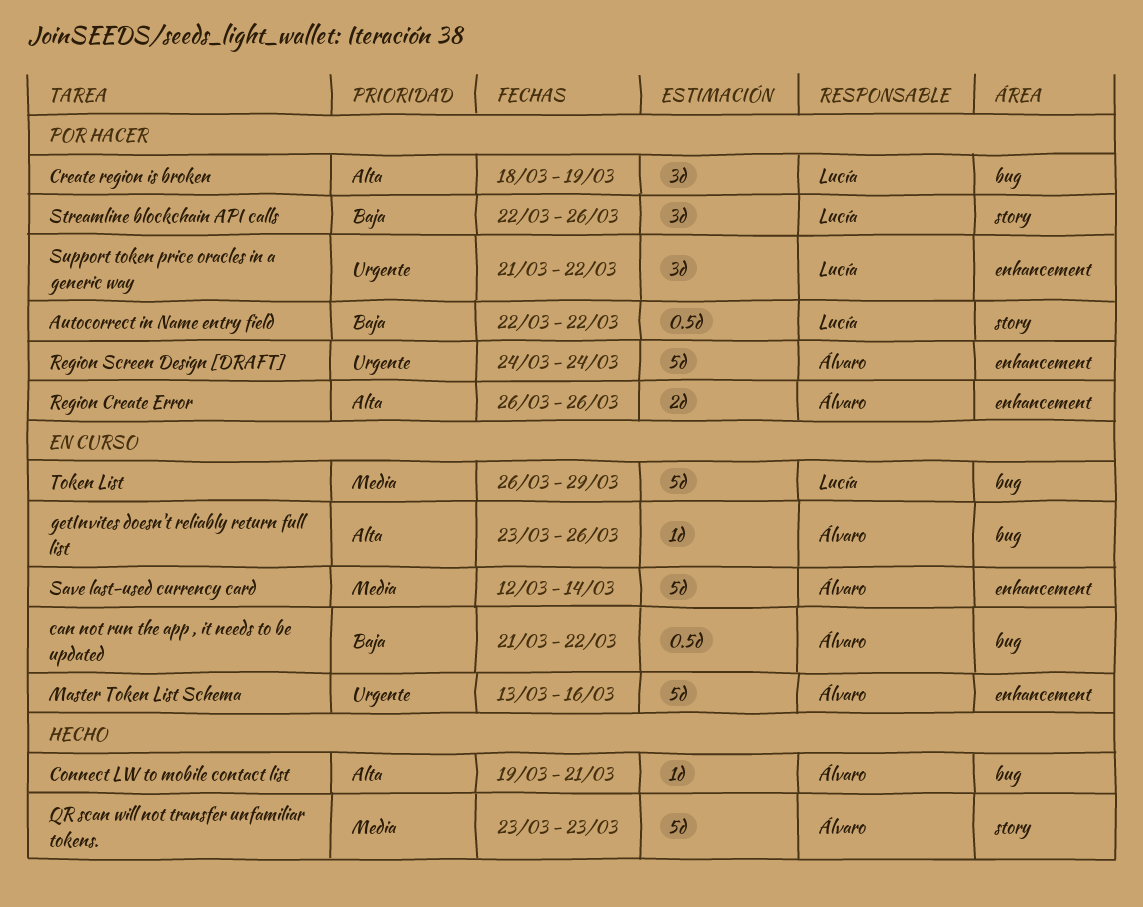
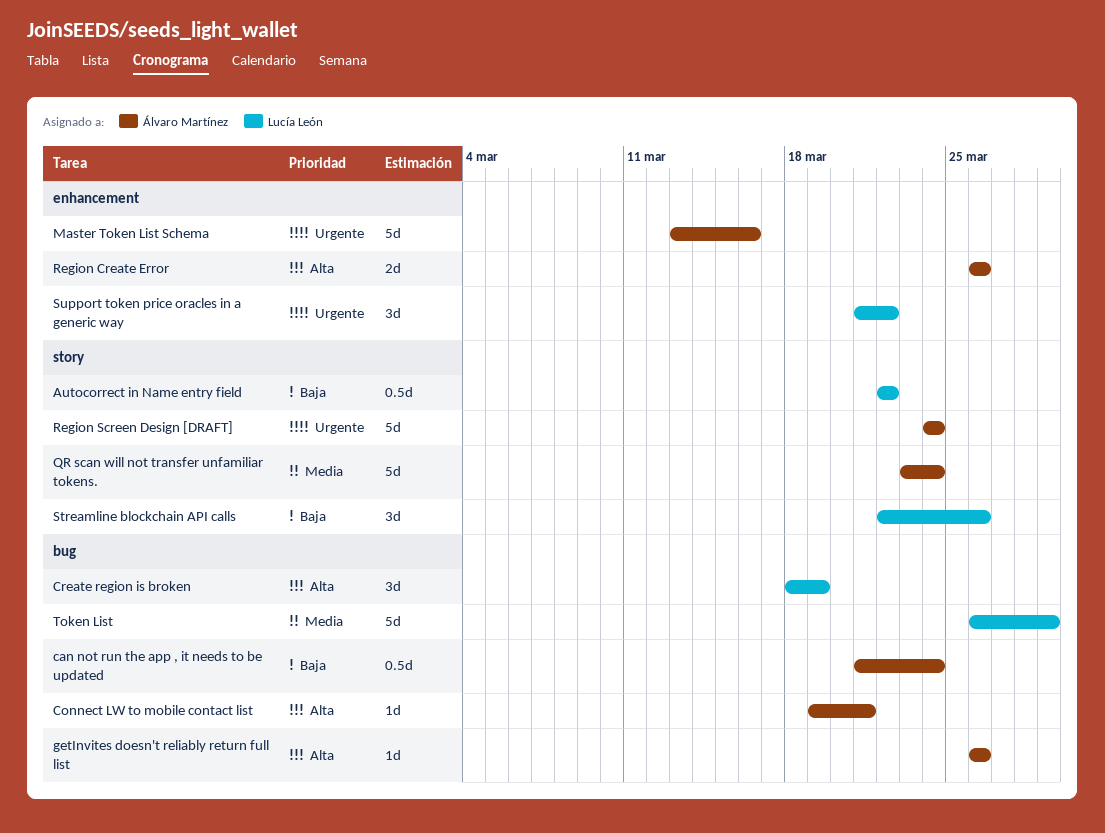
can not run the app , it needs to be updated, due: Mar 22 -> Mar 24
getInvites doesn't reliably return full list, start: Mar 23 -> Mar 26
QR scan will not transfer unfamiliar tokens., due: Mar 23 -> Mar 24
Region Screen Design [DRAFT], label: enhancement -> story
Save last-used currency card: present -> none

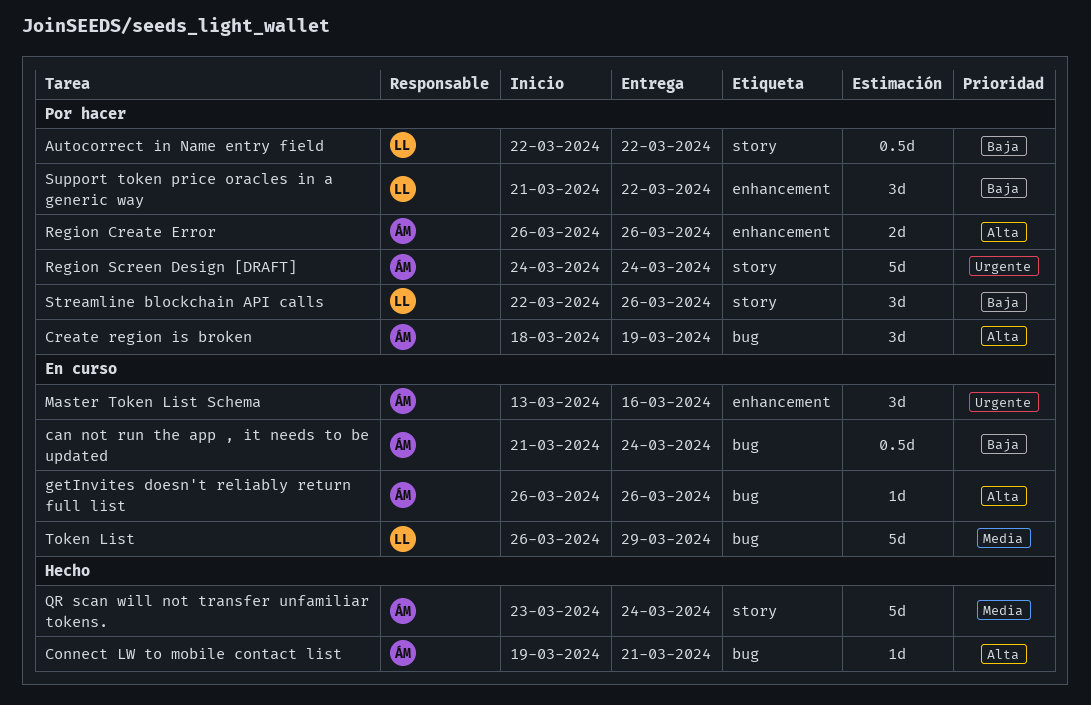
Create region is broken, owner: Lucía León -> Álvaro Martínez
Master Token List Schema, estimate: 5d -> 3d
Support token price oracles in a generic way, priority: Urgente -> Baja

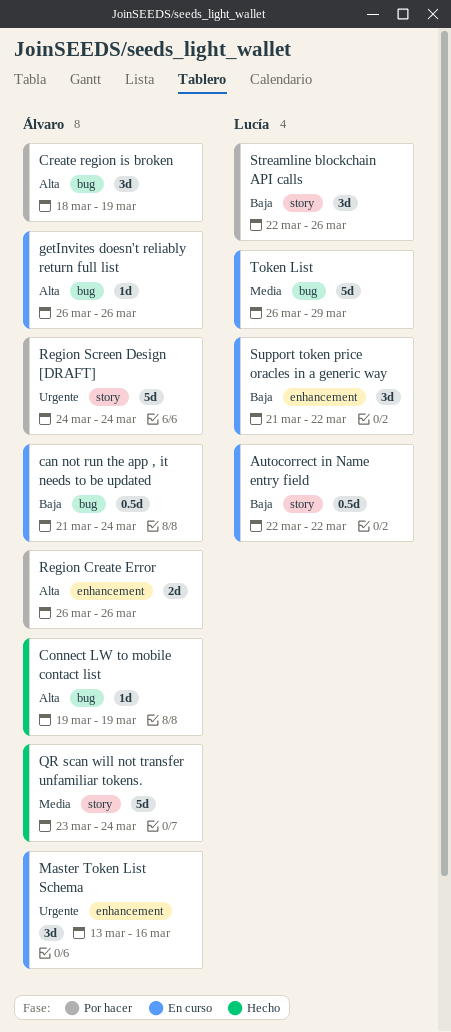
Autocorrect in Name entry field, status: Por hacer -> En curso
Connect LW to mobile contact list, due: Mar 21 -> Mar 19
Support token price oracles in a generic way, status: Por hacer -> En curso

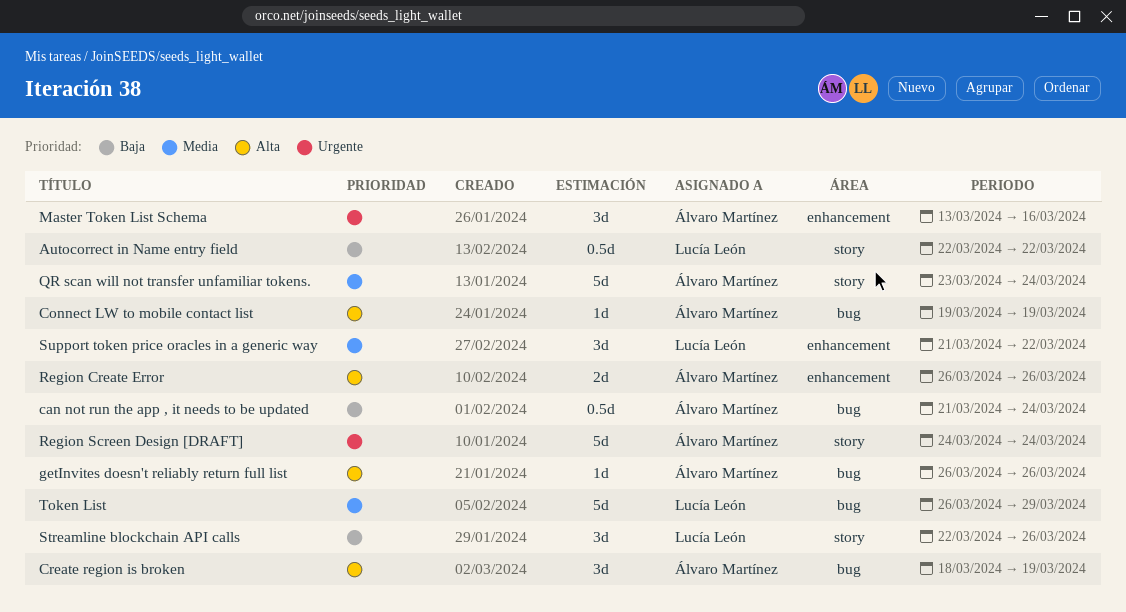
Support token price oracles in a generic way, priority: Baja -> Media

